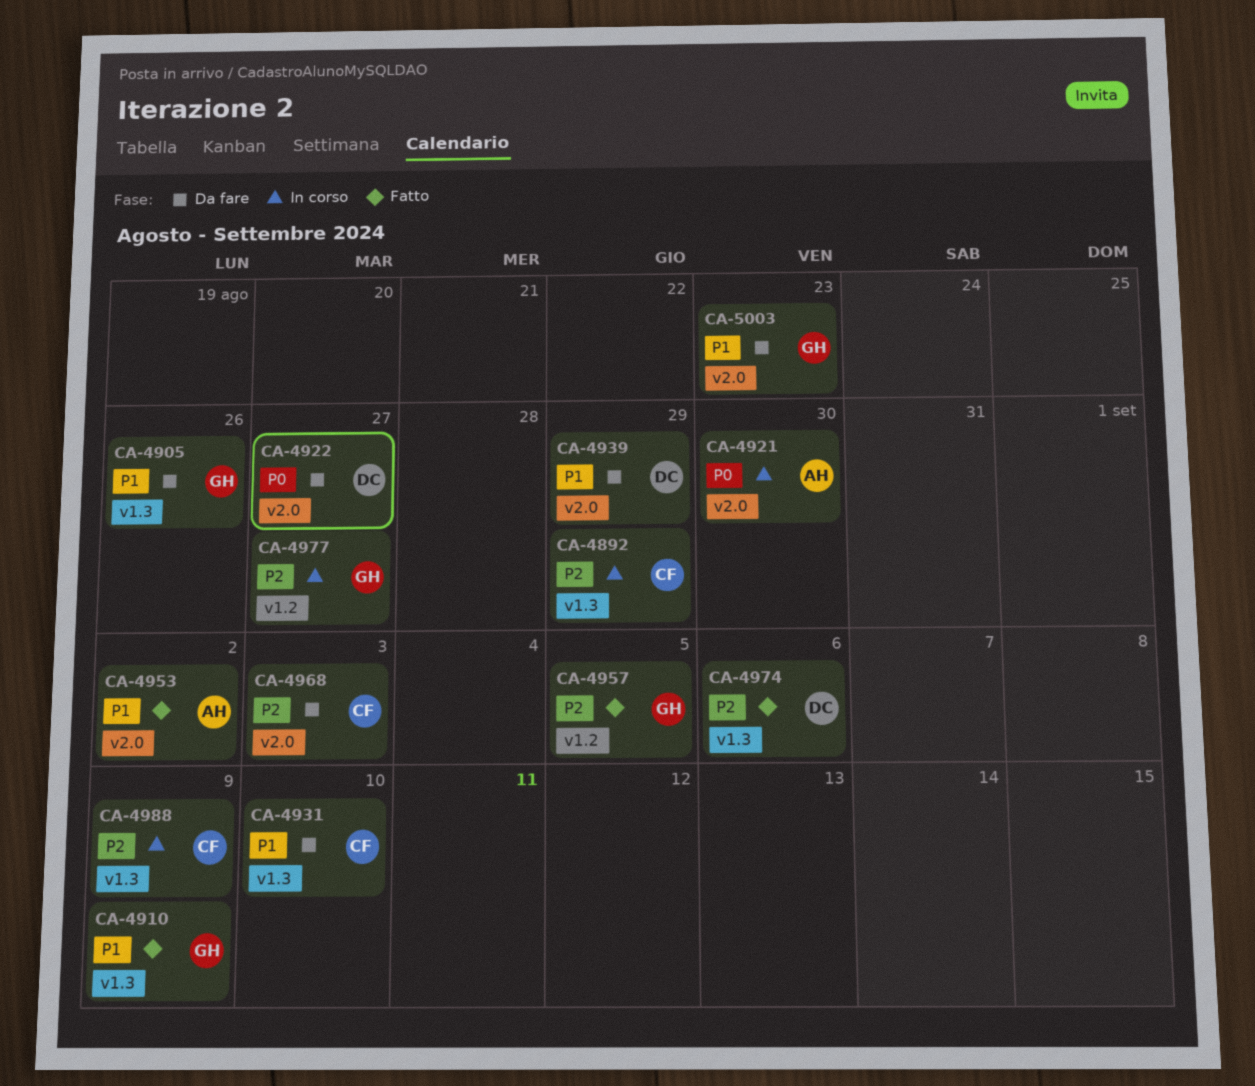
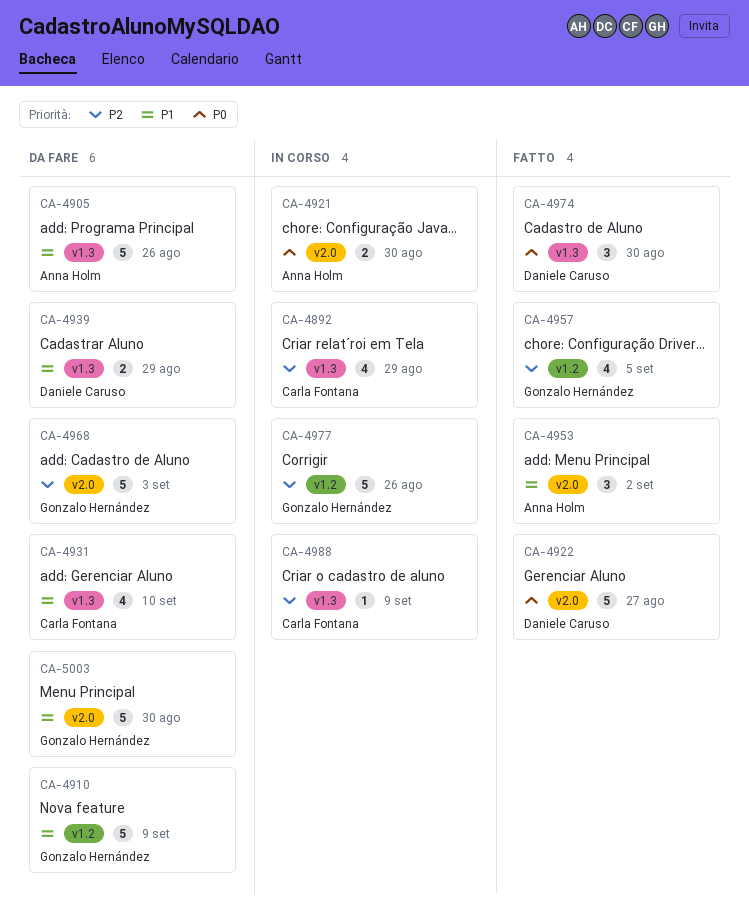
CA-4905, owner: Gonzalo Hernández -> Anna Holm
CA-4910, status: Fatto -> Da fare
CA-4910, label: v1.3 -> v1.2
CA-4922, status: Da fare -> Fatto
CA-4939, label: v2.0 -> v1.3
CA-4968, owner: Carla Fontana -> Gonzalo Hernández
CA-4974, priority: P2 -> P0
CA-4974, due: Sep 6 -> Aug 30
CA-4977, due: Aug 27 -> Aug 26
CA-5003, due: Aug 23 -> Aug 30

